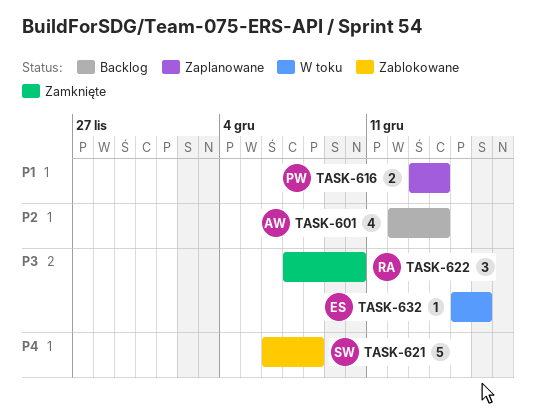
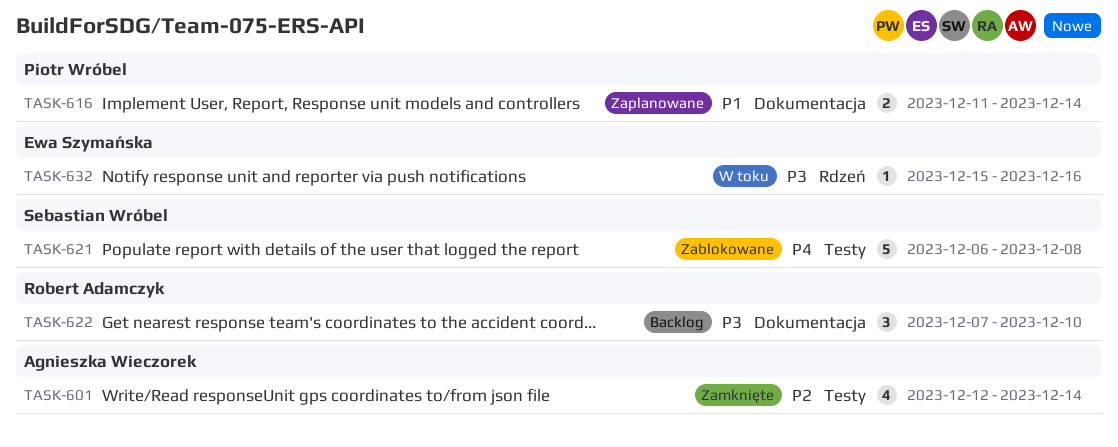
TASK-601, status: Backlog -> Zamknięte
TASK-616, start: Dec 13 -> Dec 11
TASK-622, status: Zamknięte -> Backlog

